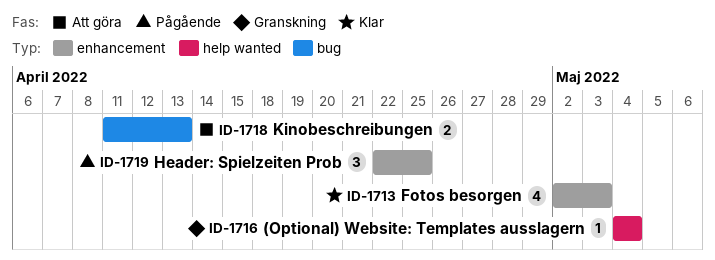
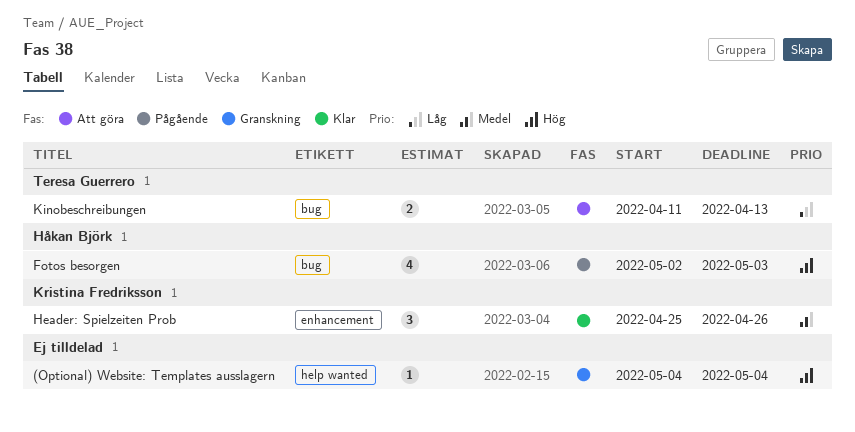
Fotos besorgen, status: Klar -> Pågående
Fotos besorgen, label: enhancement -> bug
Header: Spielzeiten Prob, status: Pågående -> Klar
Header: Spielzeiten Prob, start: Apr 22 -> Apr 25
Header: Spielzeiten Prob, due: Apr 25 -> Apr 26

